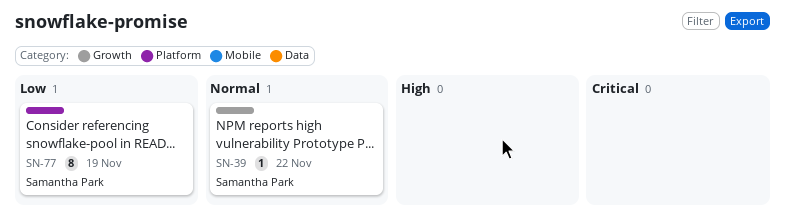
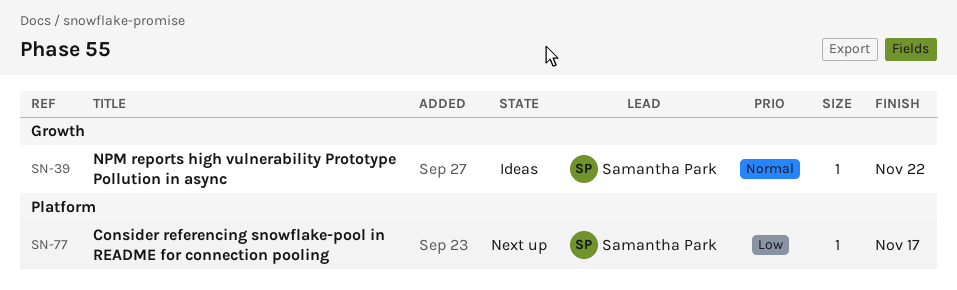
SN-77, estimate: 8 -> 1
SN-77, due: Nov 19 -> Nov 17

